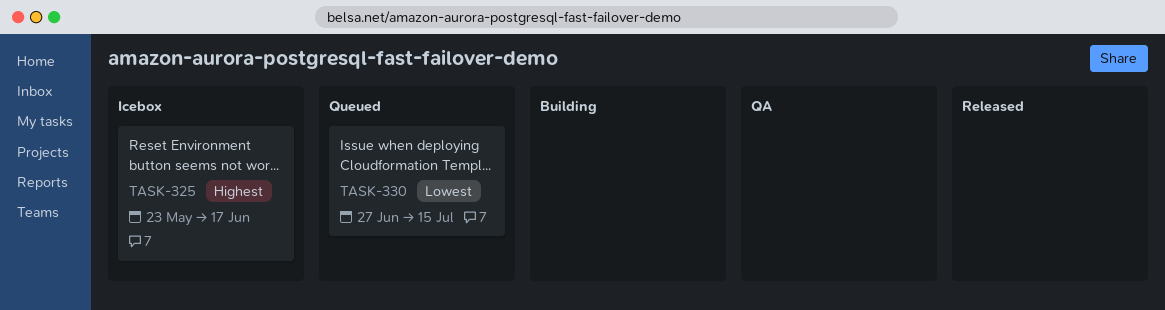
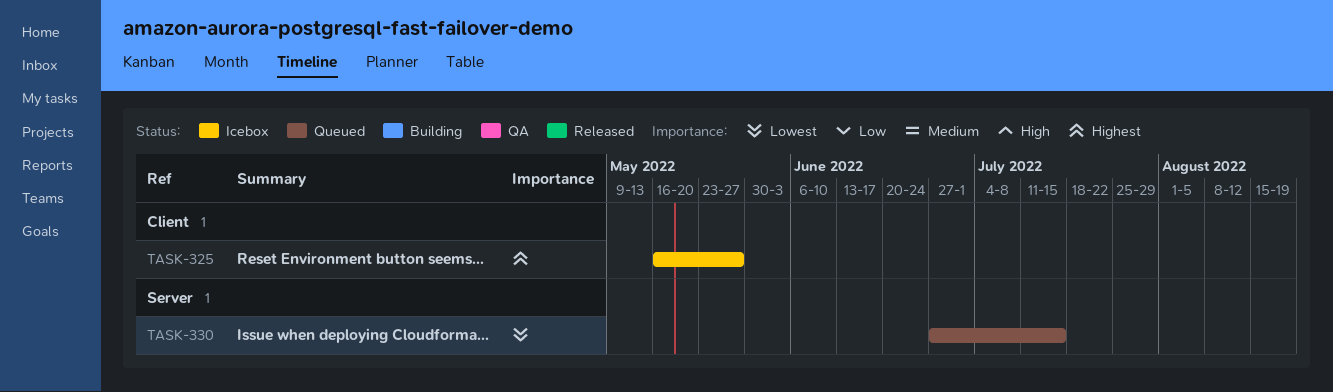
TASK-325, start: May 23 -> May 16
TASK-325, due: Jun 17 -> May 27

